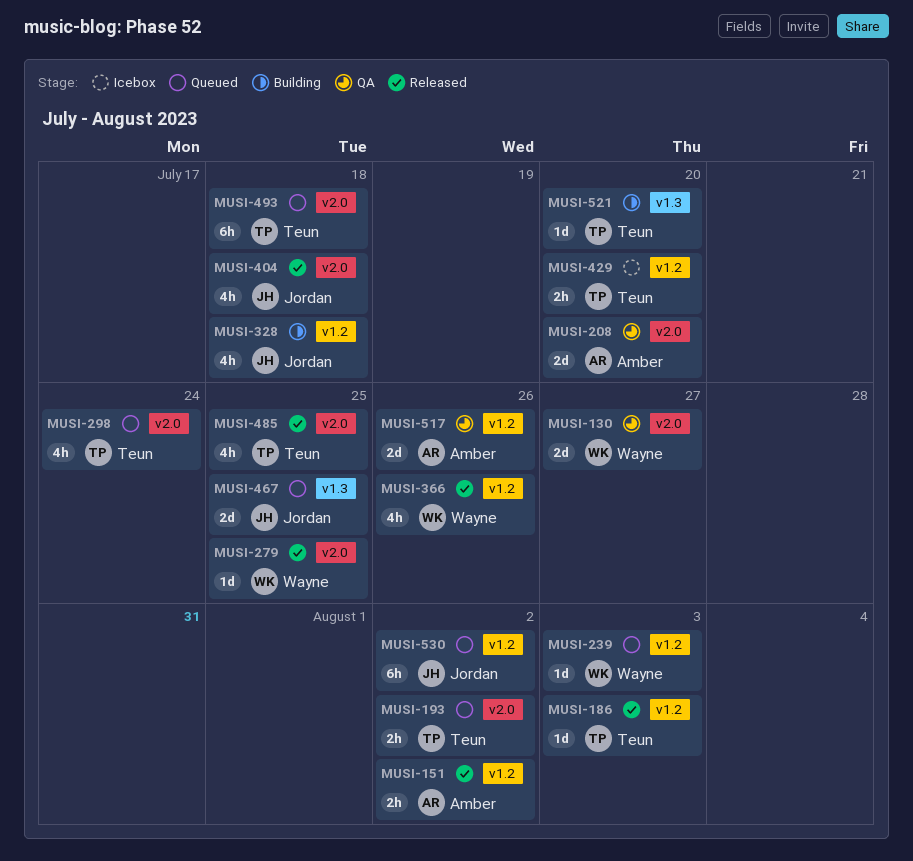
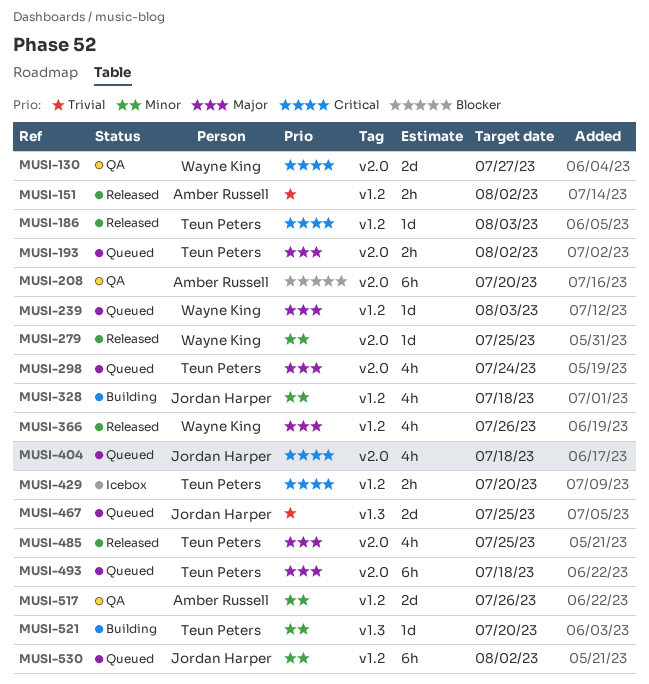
MUSI-208, estimate: 2d -> 6h
MUSI-404, status: Released -> Queued

